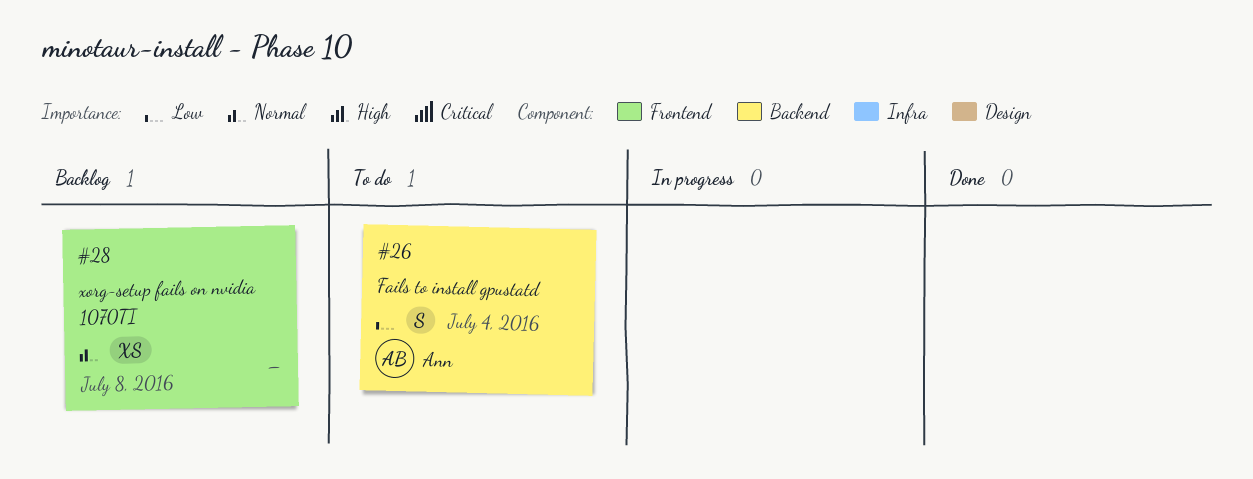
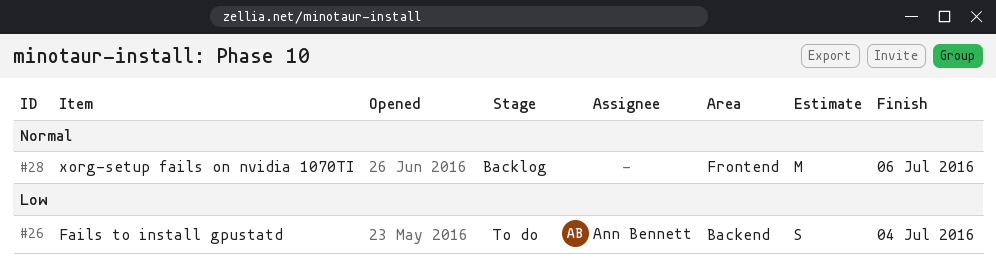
#28, estimate: XS -> M
#28, due: Jul 8 -> Jul 6

